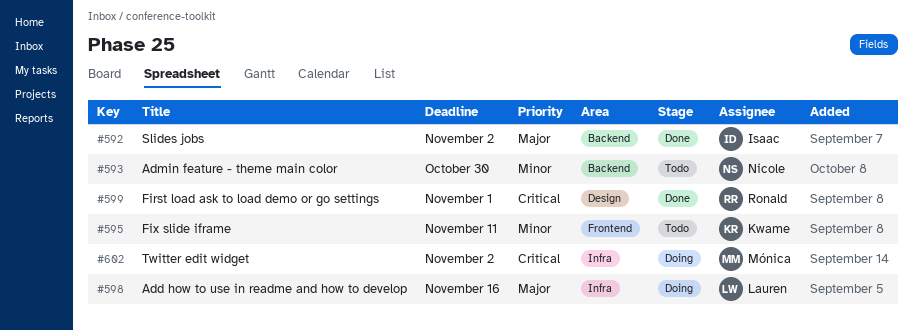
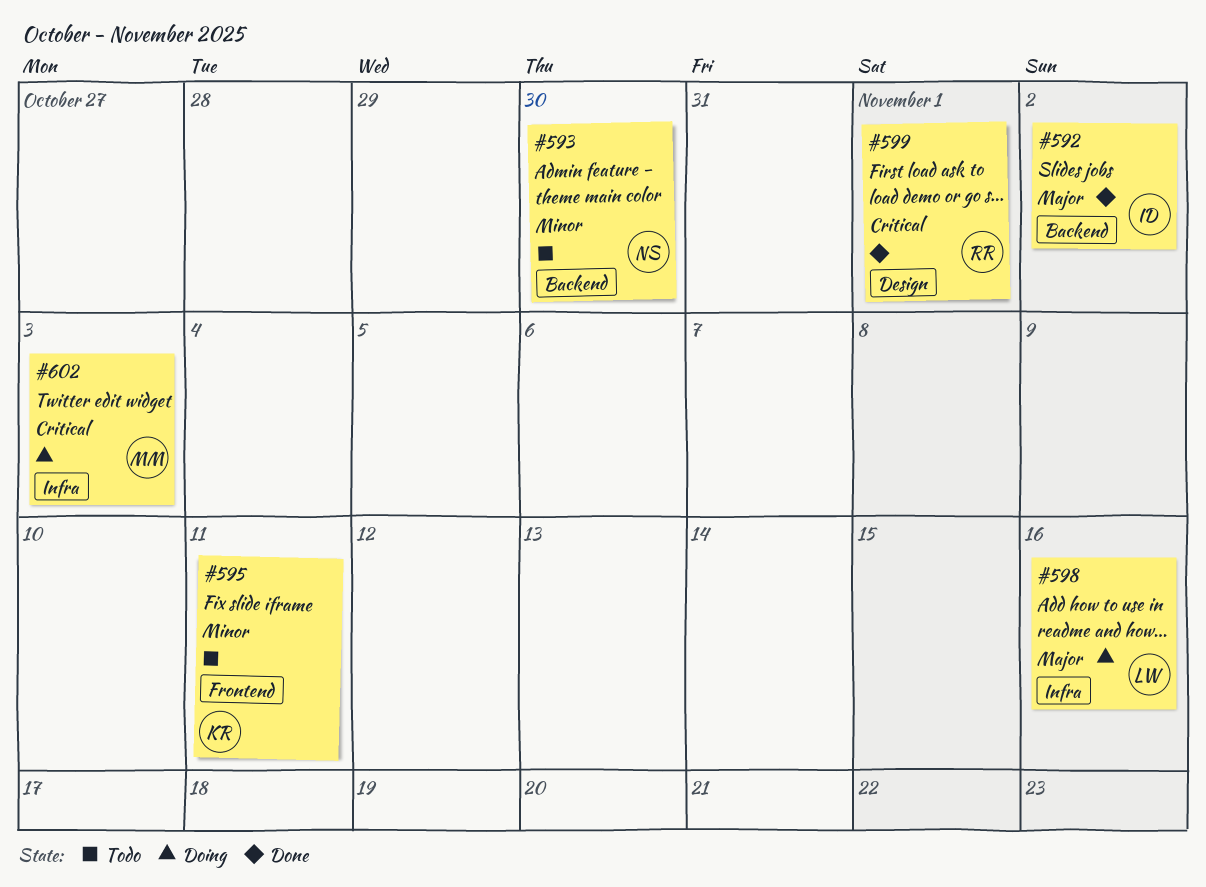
#602, due: Nov 2 -> Nov 3

